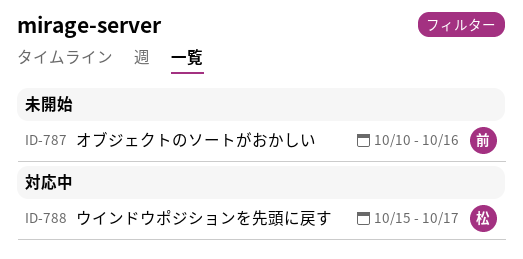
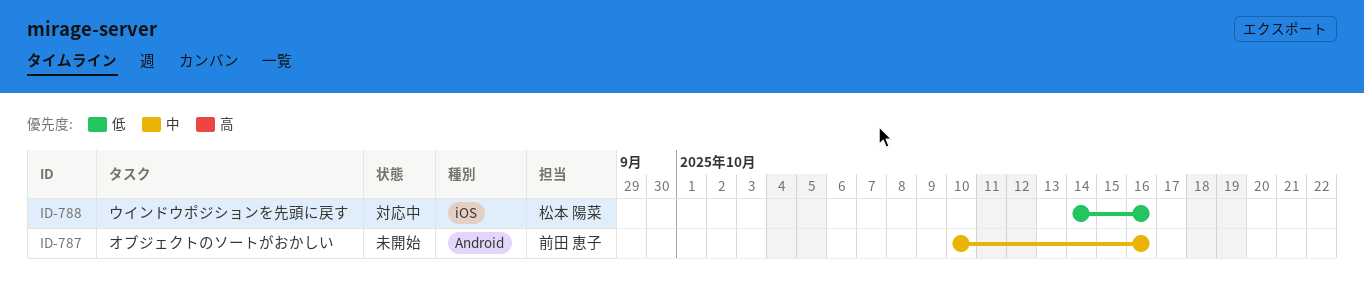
ID-788, start: Oct 15 -> Oct 14
ID-788, due: Oct 17 -> Oct 16

